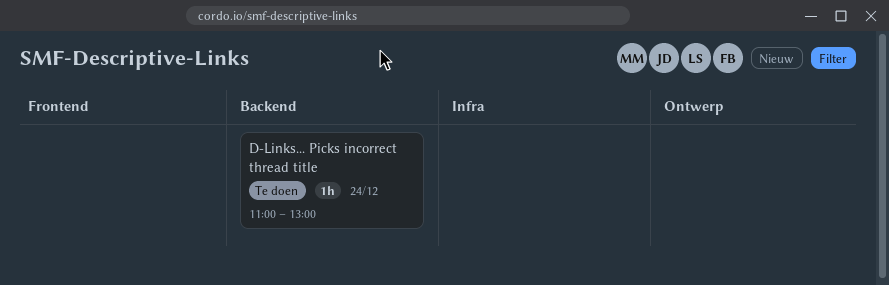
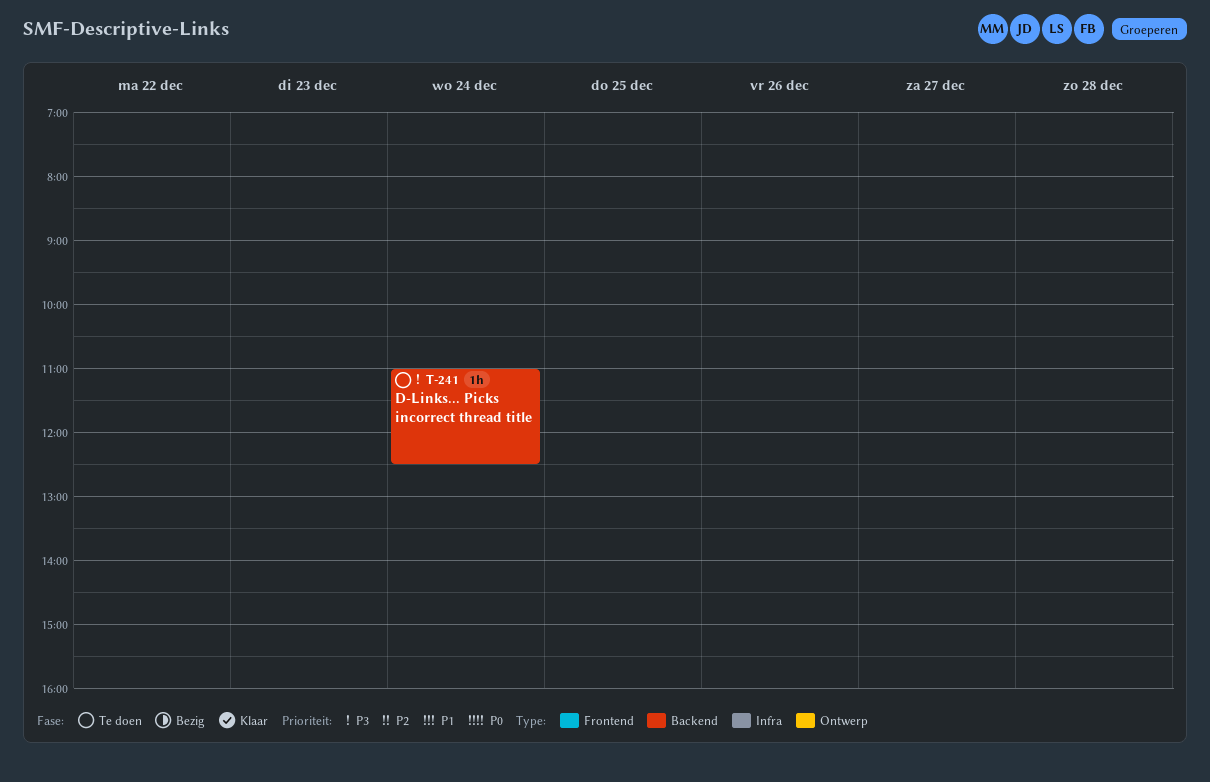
D-Links... Picks incorrect thread title, ends: 13:00 -> 12:30

